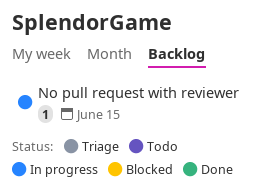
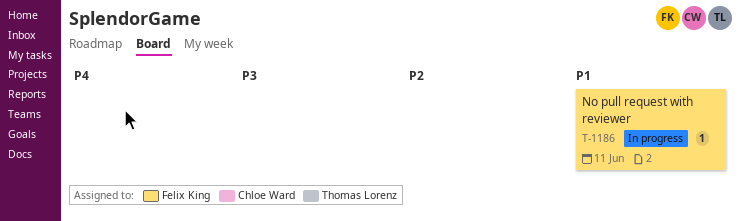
No pull request with reviewer, due: Jun 15 -> Jun 11

